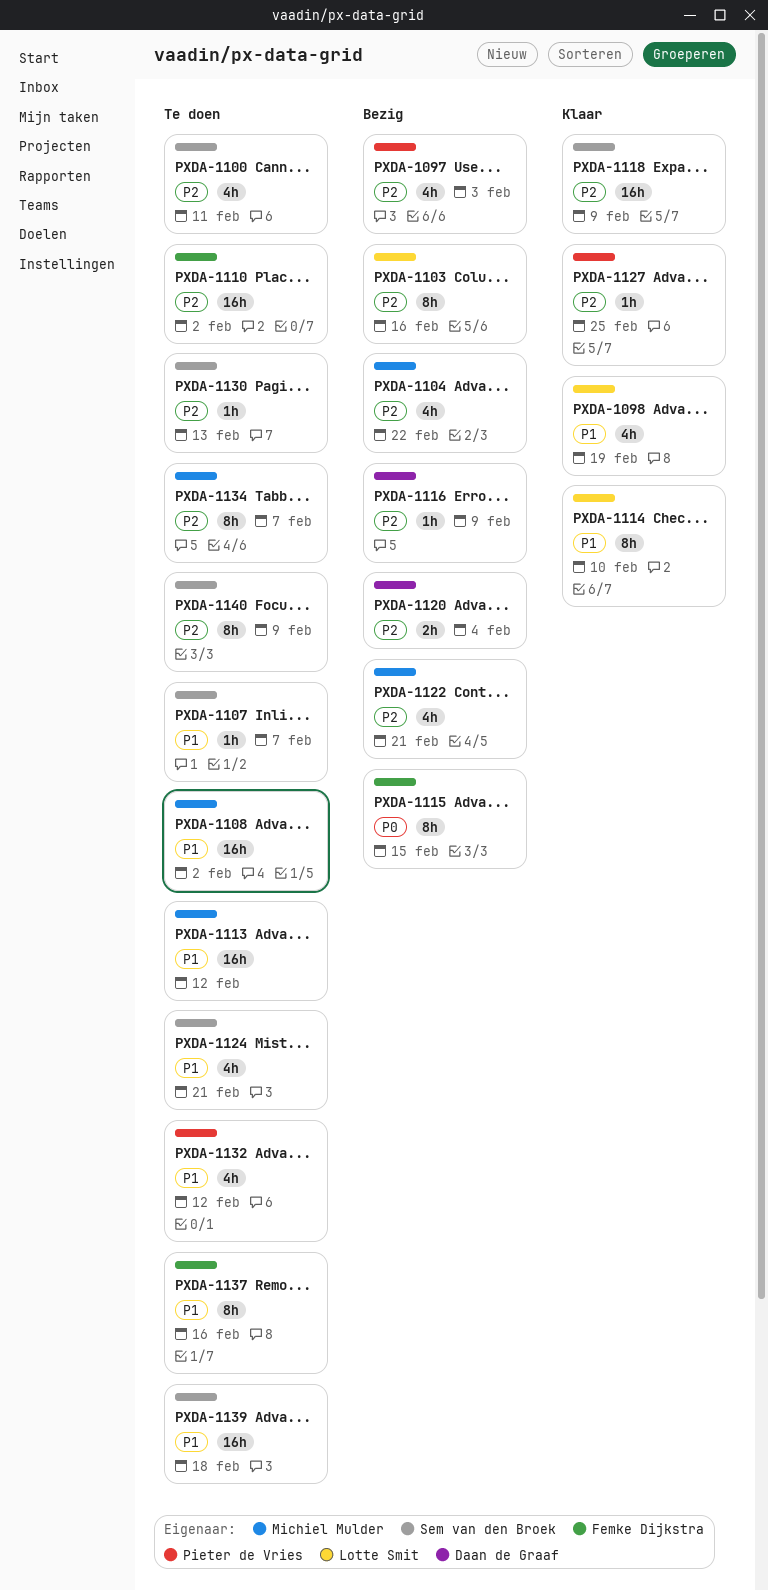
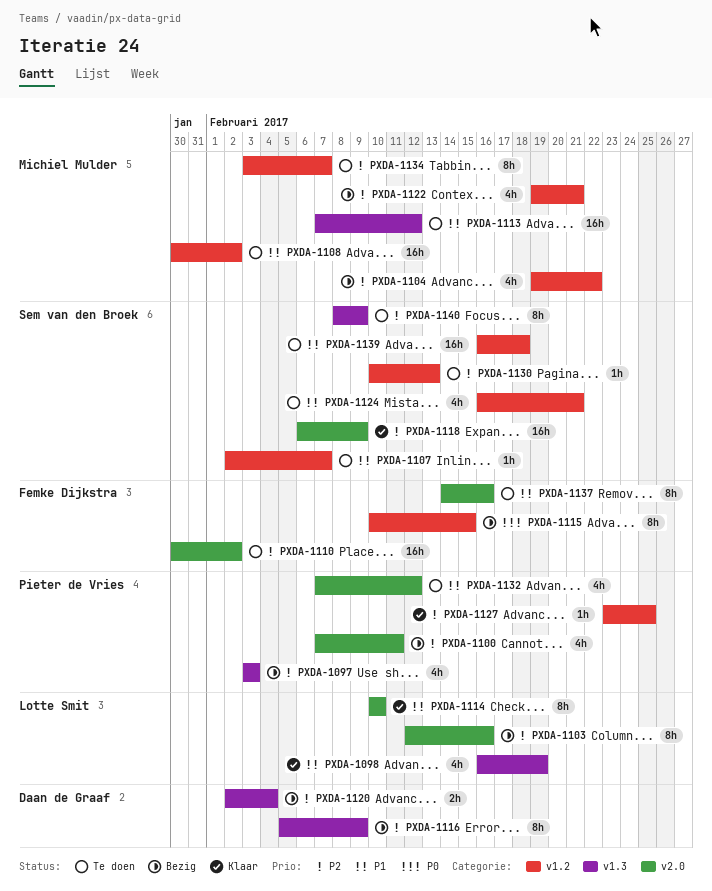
PXDA-1100, status: Te doen -> Bezig
PXDA-1100, owner: Sem van den Broek -> Pieter de Vries
PXDA-1116, estimate: 1h -> 8h

